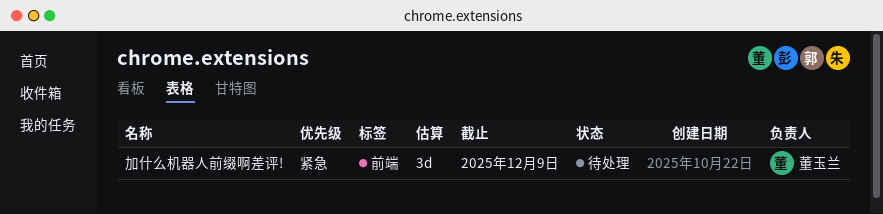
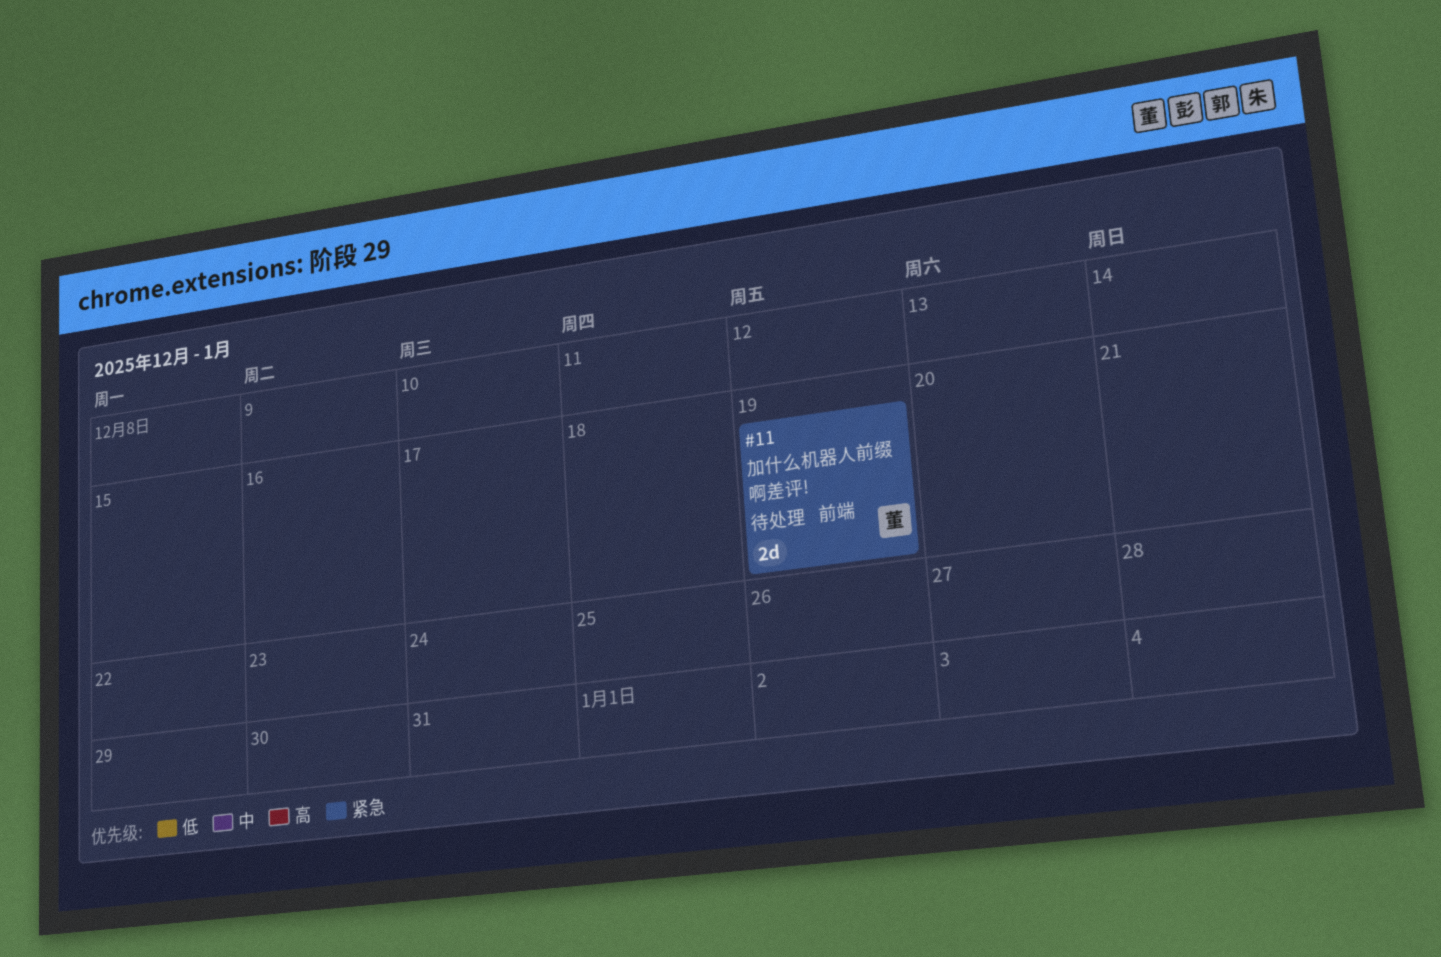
加什么机器人前缀啊差评!, estimate: 3d -> 2d
加什么机器人前缀啊差评!, due: Dec 9 -> Dec 19

